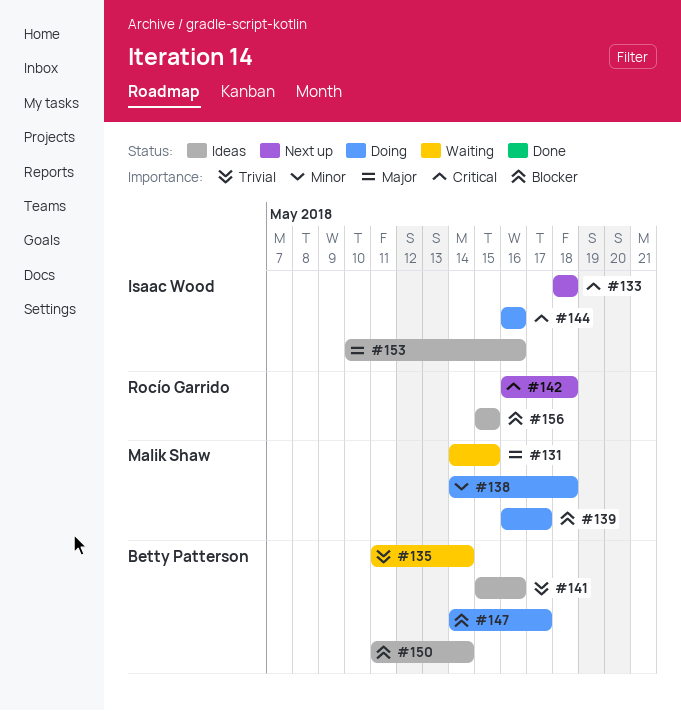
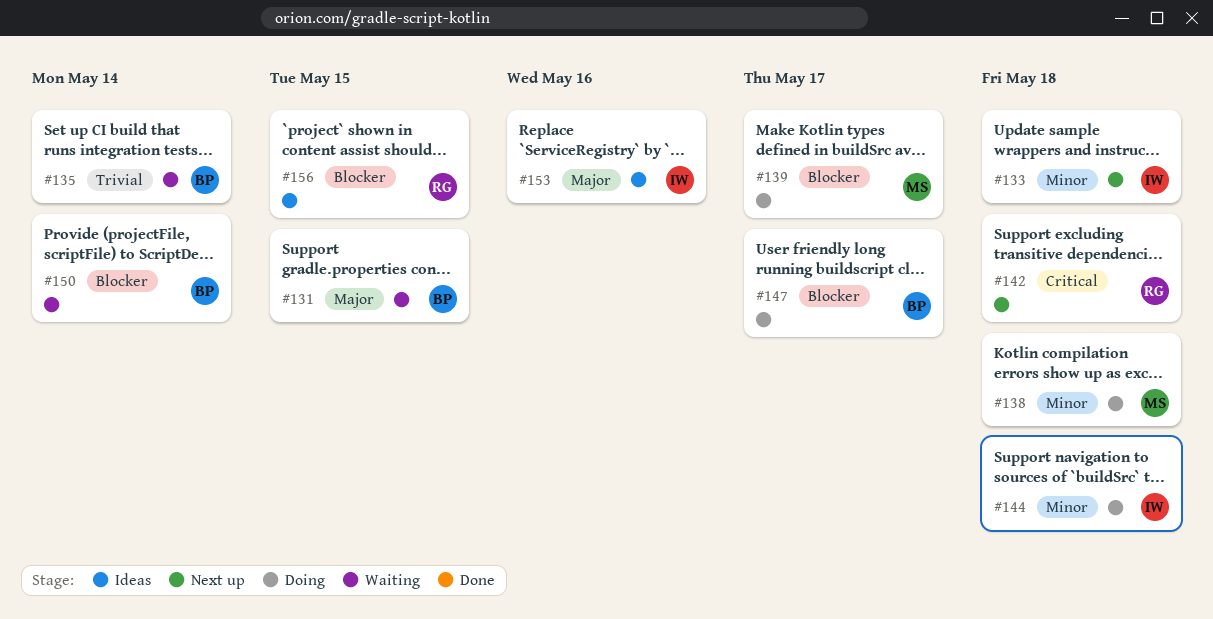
#131, owner: Malik Shaw -> Betty Patterson
#133, priority: Critical -> Minor
#141: present -> none
#144, priority: Critical -> Minor
#144, due: May 16 -> May 18
#150, status: Ideas -> Waiting

